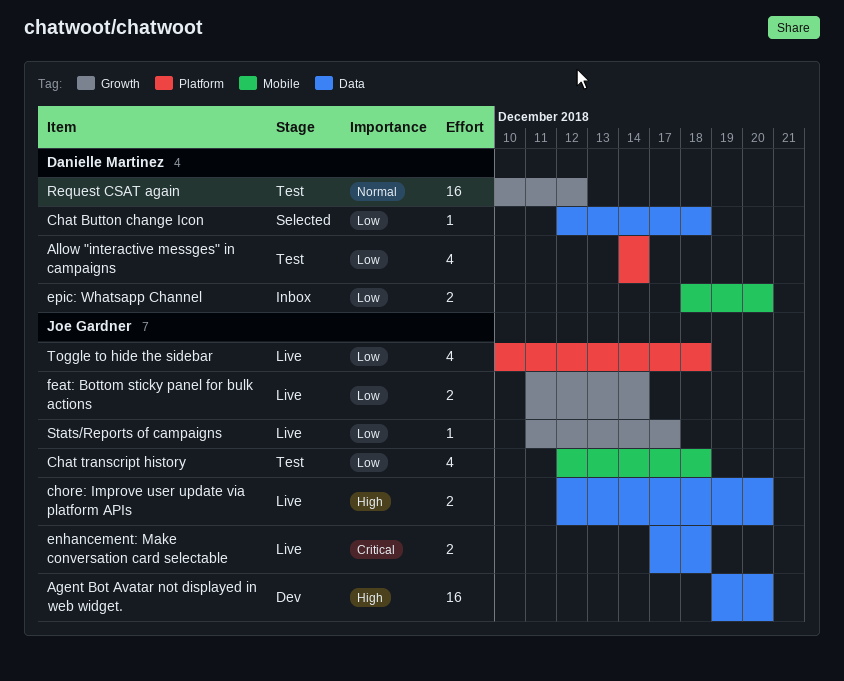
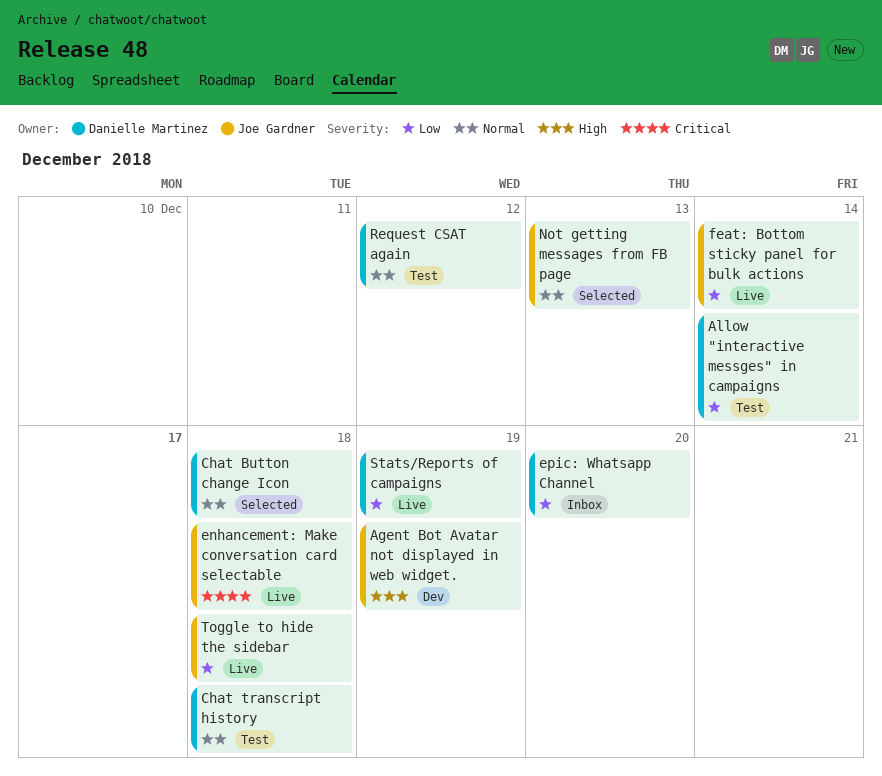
Agent Bot Avatar not displayed in web widget., due: Dec 20 -> Dec 19
Chat Button change Icon, priority: Low -> Normal
Chat transcript history, owner: Joe Gardner -> Danielle Martinez
Chat transcript history, priority: Low -> Normal
chore: Improve user update via platform APIs: present -> none
Not getting messages from FB page: none -> present
Stats/Reports of campaigns, owner: Joe Gardner -> Danielle Martinez
Stats/Reports of campaigns, due: Dec 17 -> Dec 19

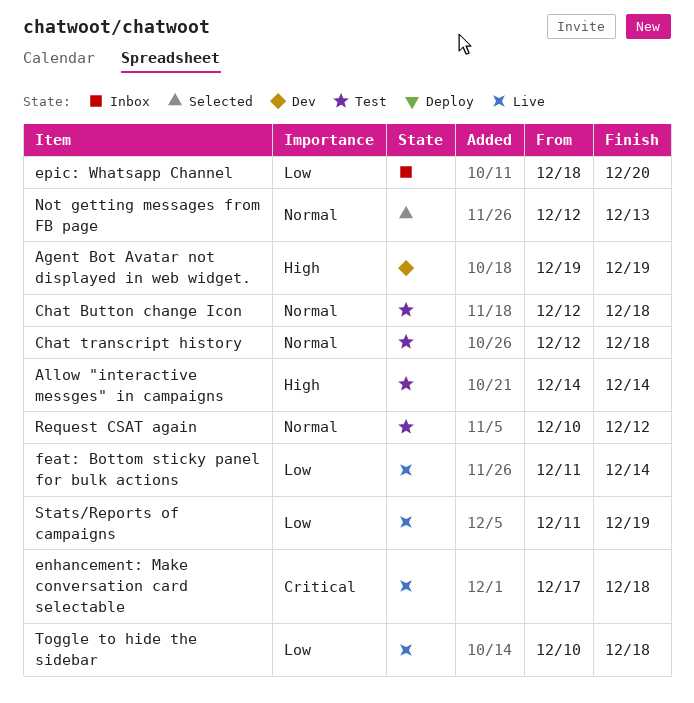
Allow "interactive messges" in campaigns, priority: Low -> High
Chat Button change Icon, status: Selected -> Test

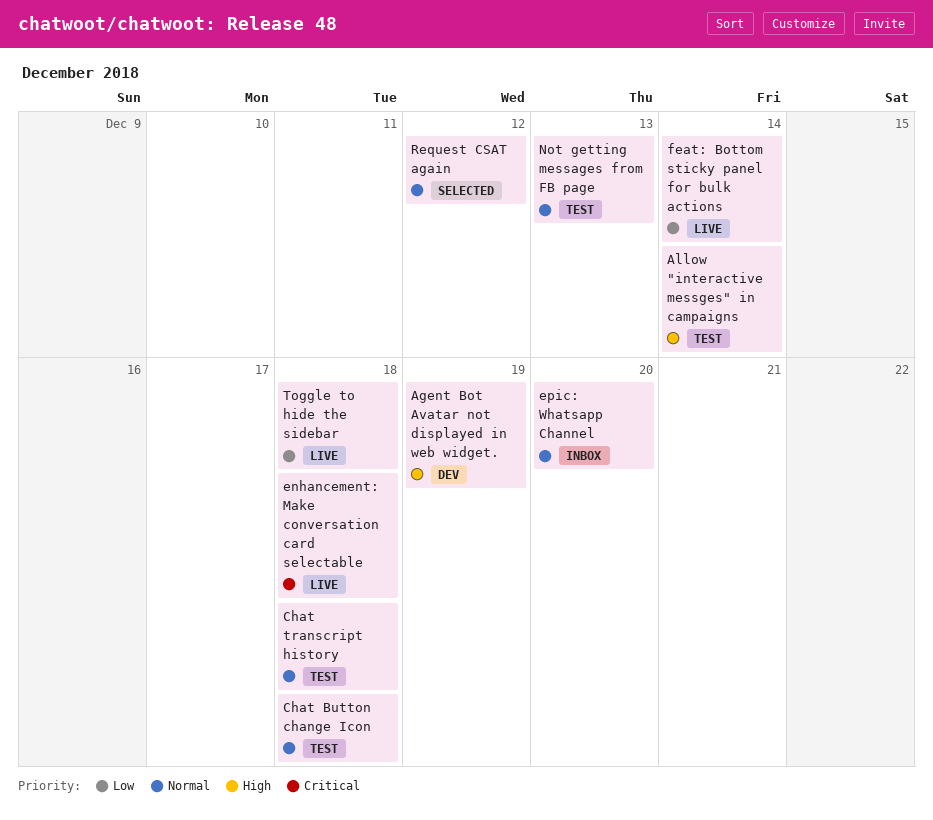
epic: Whatsapp Channel, priority: Low -> Normal
Not getting messages from FB page, status: Selected -> Test
Request CSAT again, status: Test -> Selected
Stats/Reports of campaigns: present -> none

